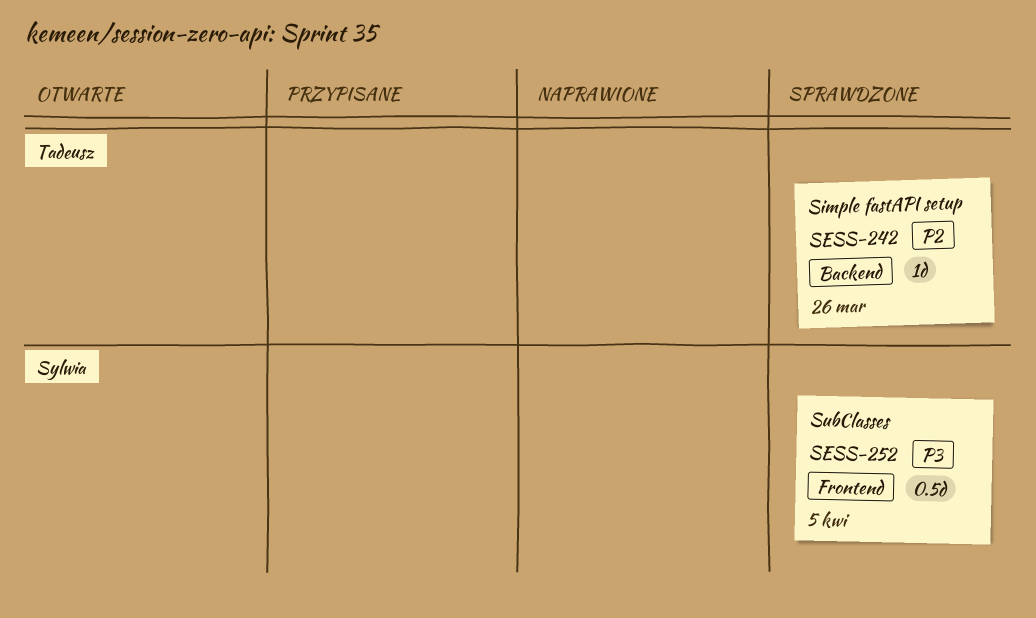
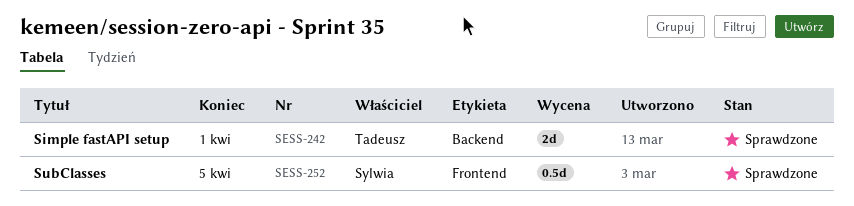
SESS-242, estimate: 1d -> 2d
SESS-242, due: Mar 26 -> Apr 1

